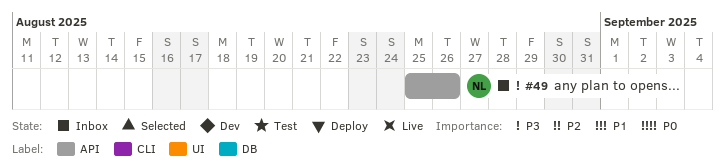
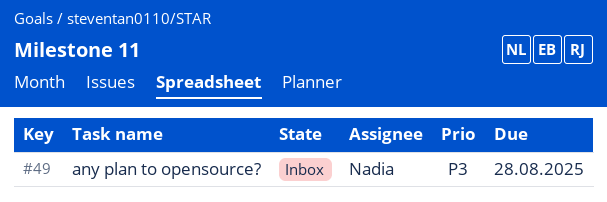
#49, due: Aug 26 -> Aug 28

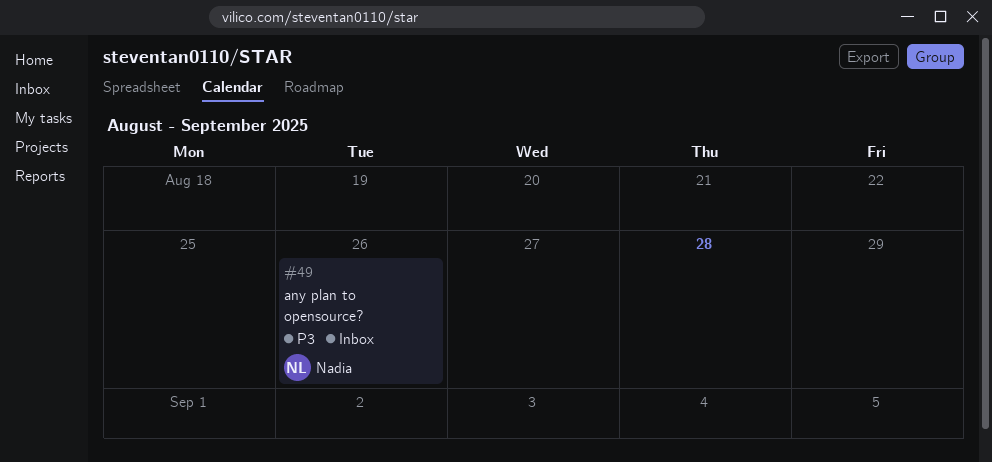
#49, due: Aug 28 -> Aug 26

